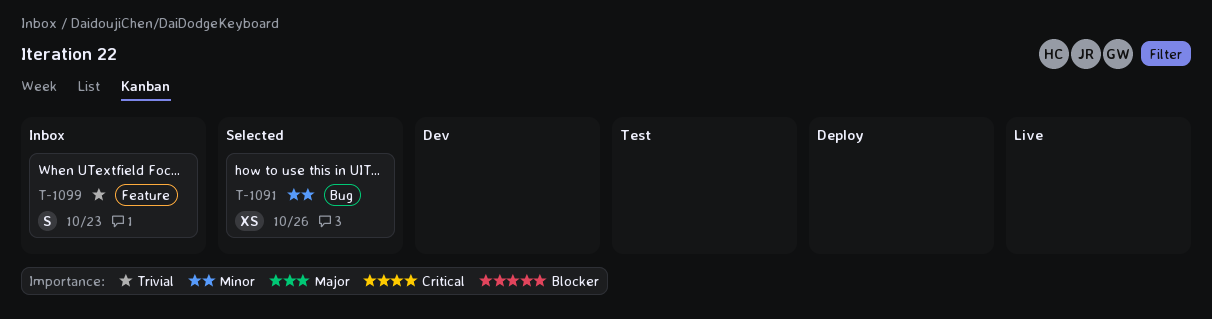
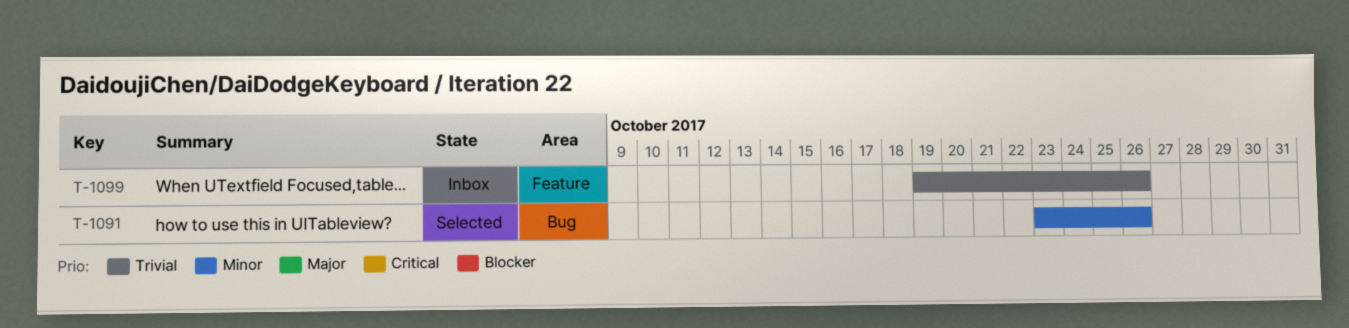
T-1099, due: Oct 23 -> Oct 26

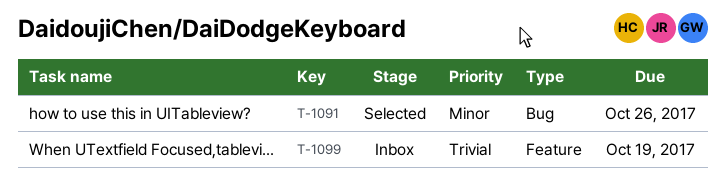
T-1099, due: Oct 26 -> Oct 19

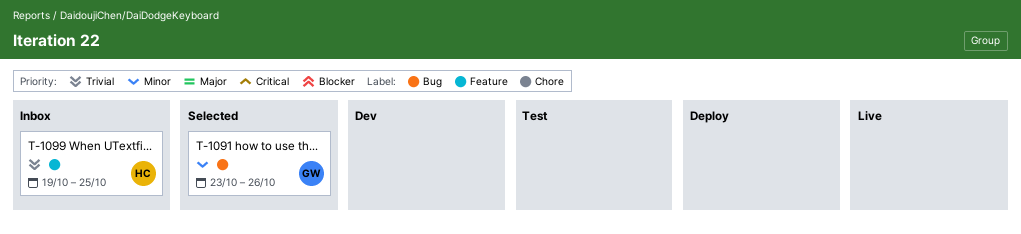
T-1099, due: Oct 19 -> Oct 25

